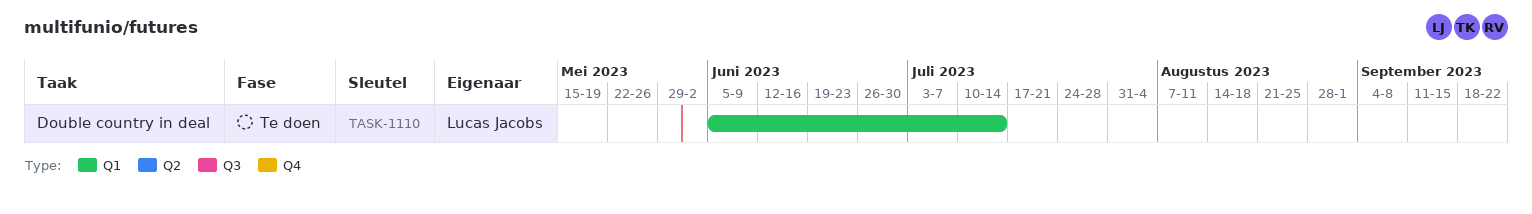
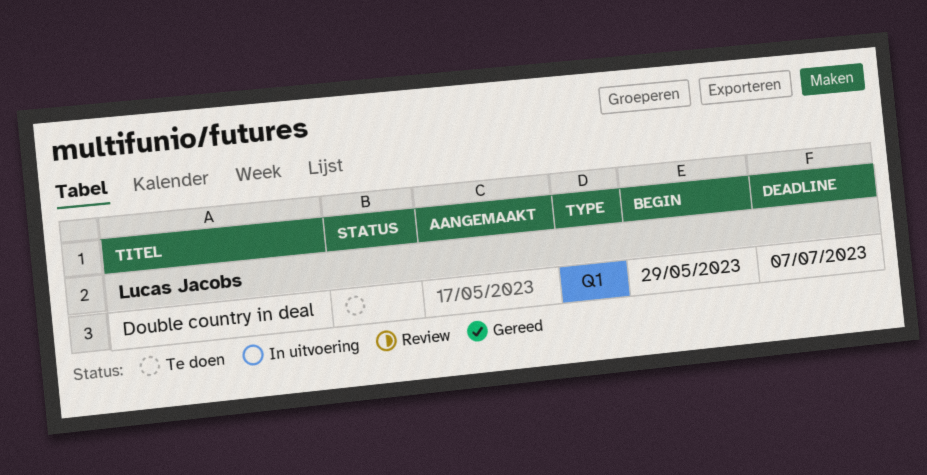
Double country in deal, start: Jun 5 -> May 29
Double country in deal, due: Jul 14 -> Jul 7

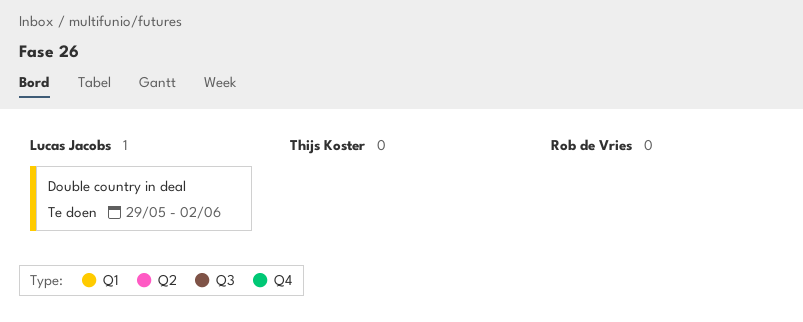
Double country in deal, due: Jul 7 -> Jun 2

